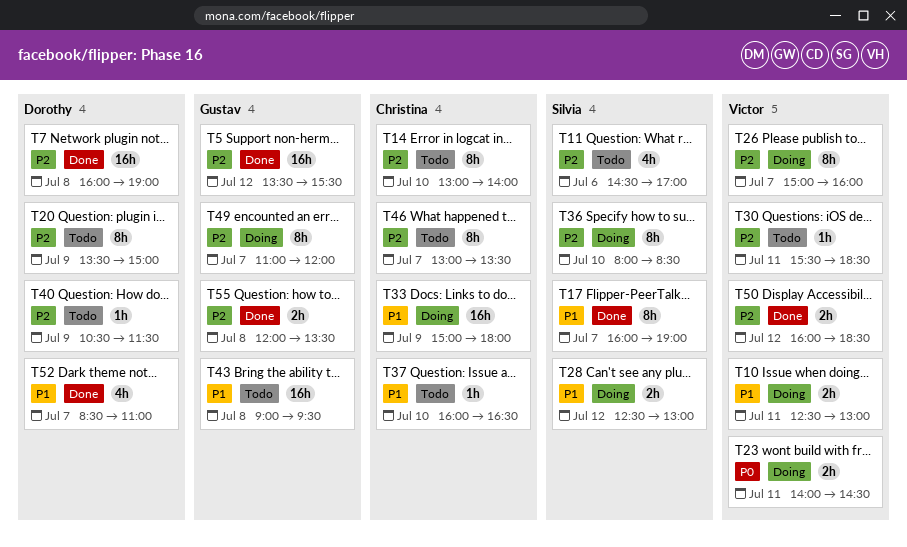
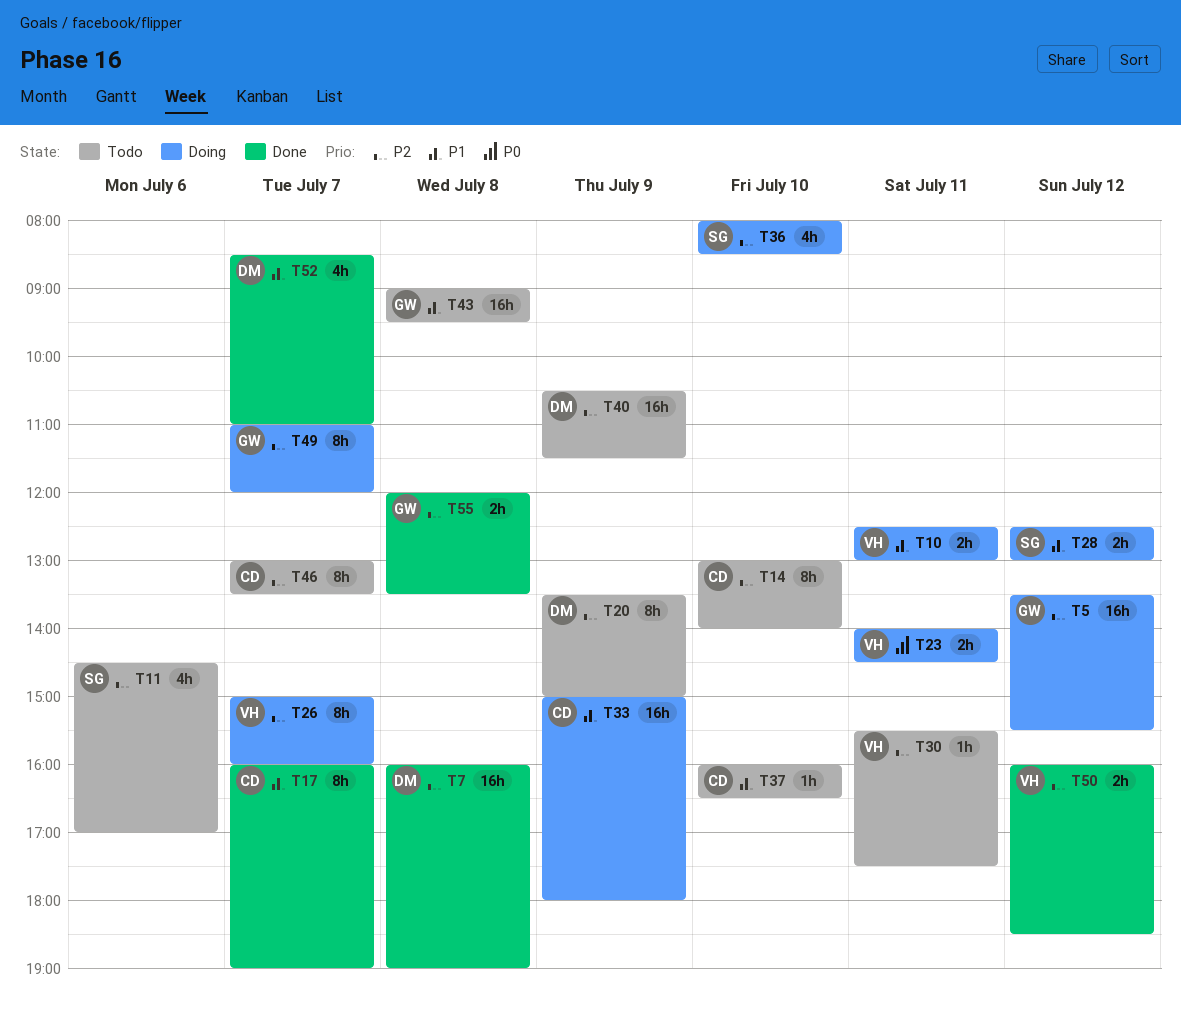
T5, status: Done -> Doing
T17, owner: Silvia -> Christina
T30, ends: 18:30 -> 17:30
T36, estimate: 8h -> 4h
T40, estimate: 1h -> 16h

